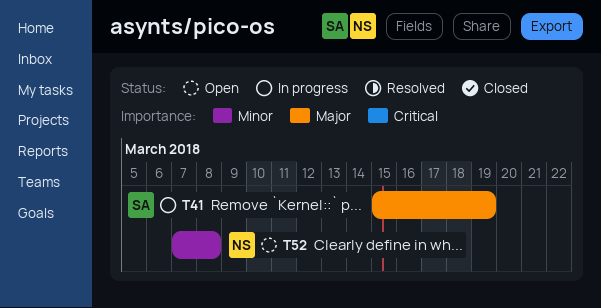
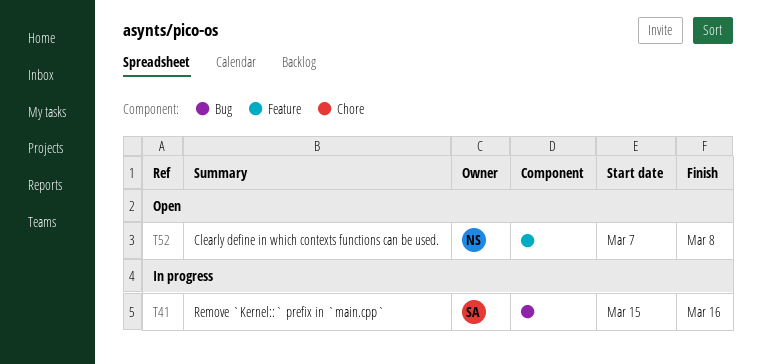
T41, due: Mar 19 -> Mar 16

